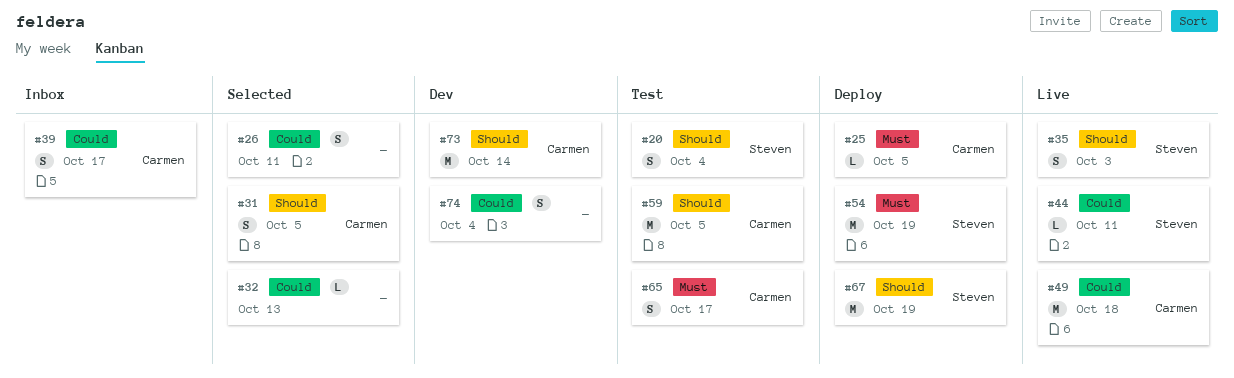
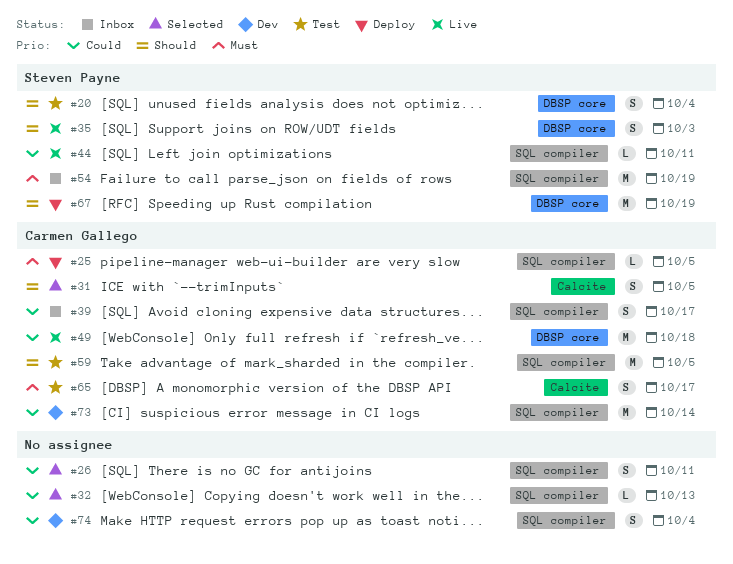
#54, status: Deploy -> Inbox
#73, priority: Should -> Could

